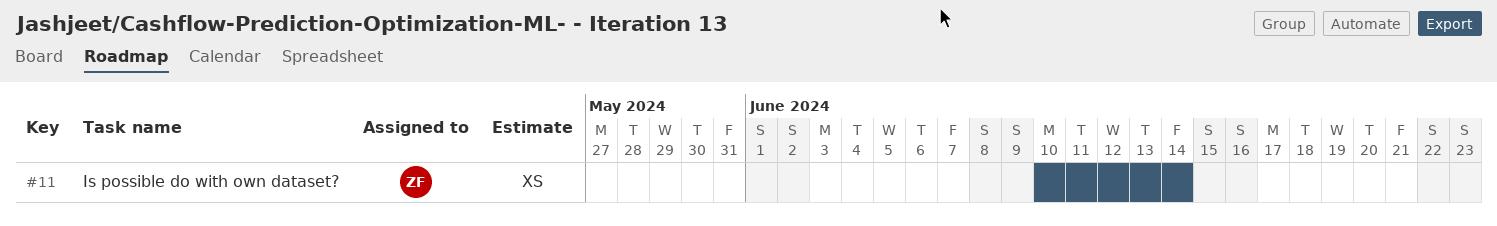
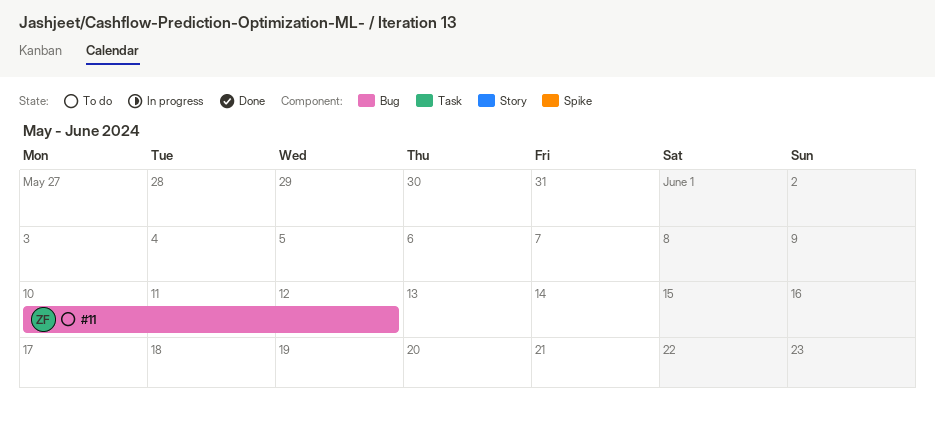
#11, due: Jun 14 -> Jun 12

